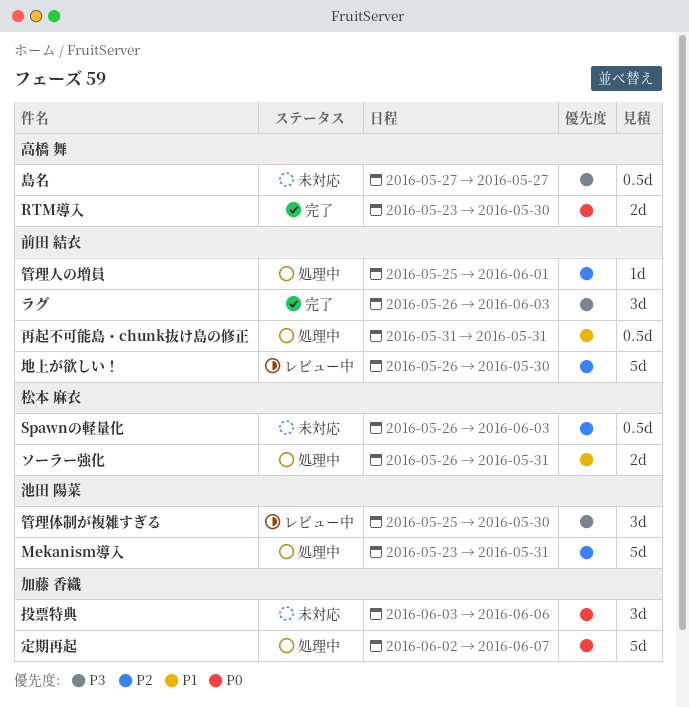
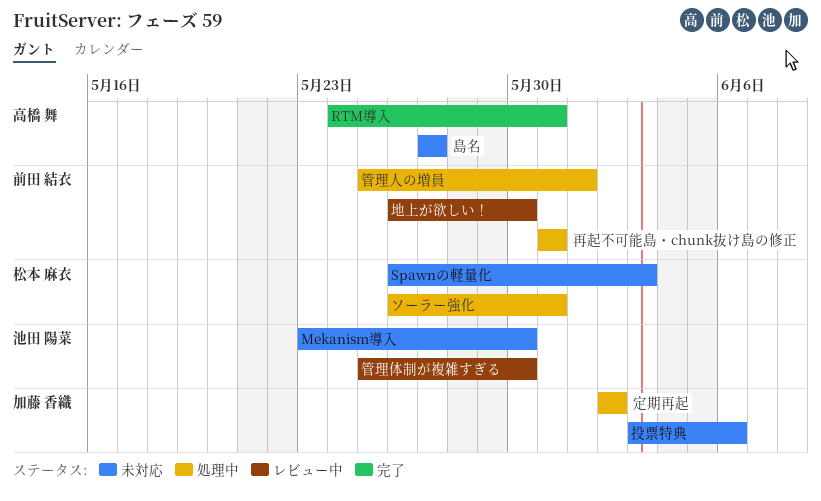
Mekanism導入, status: 処理中 -> 未対応
Mekanism導入, due: May 31 -> May 30
RTM導入, start: May 23 -> May 24
RTM導入, due: May 30 -> May 31
ラグ: present -> none
定期再起, due: Jun 7 -> Jun 2

